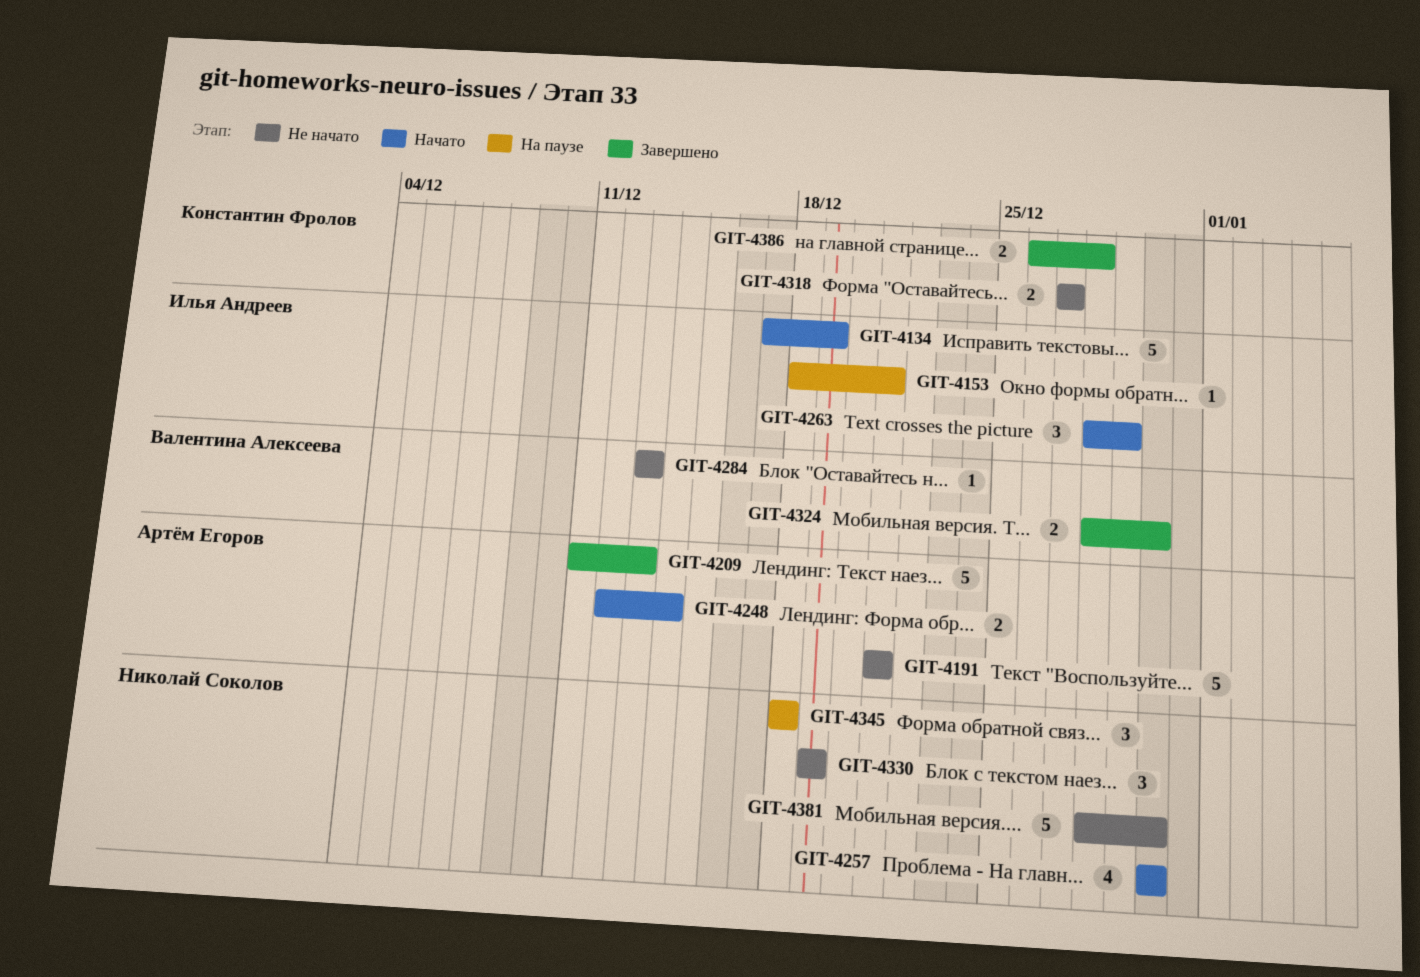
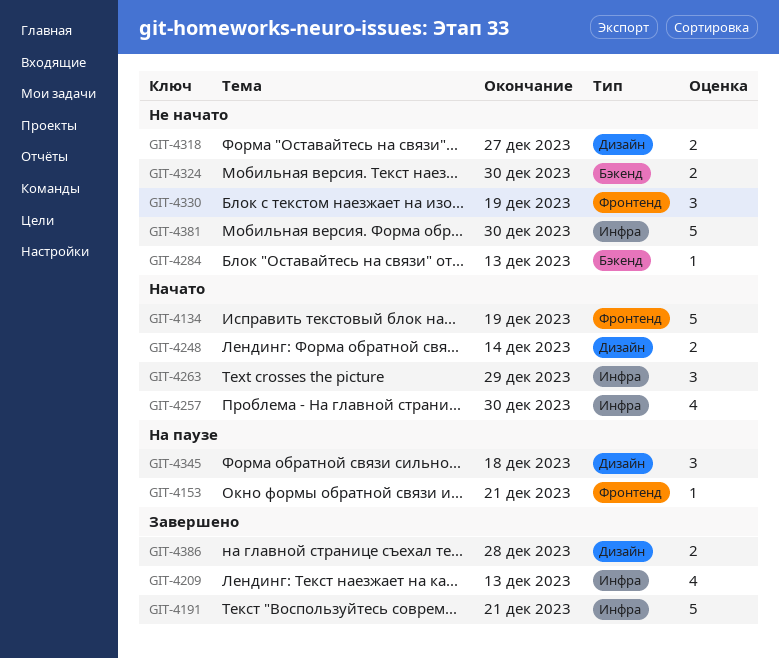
GIT-4191, status: Не начато -> Завершено
GIT-4209, estimate: 5 -> 4
GIT-4324, status: Завершено -> Не начато

